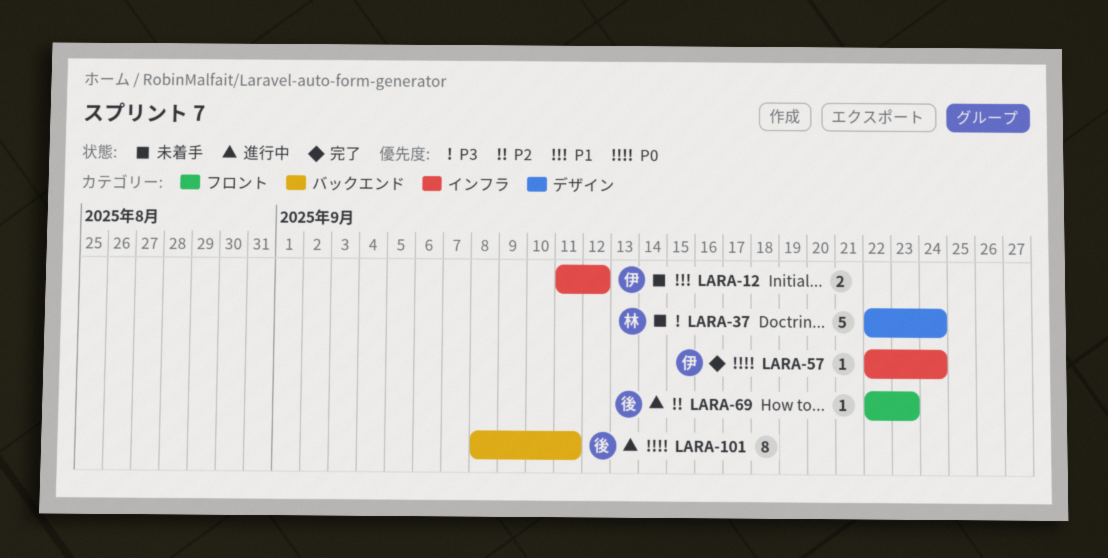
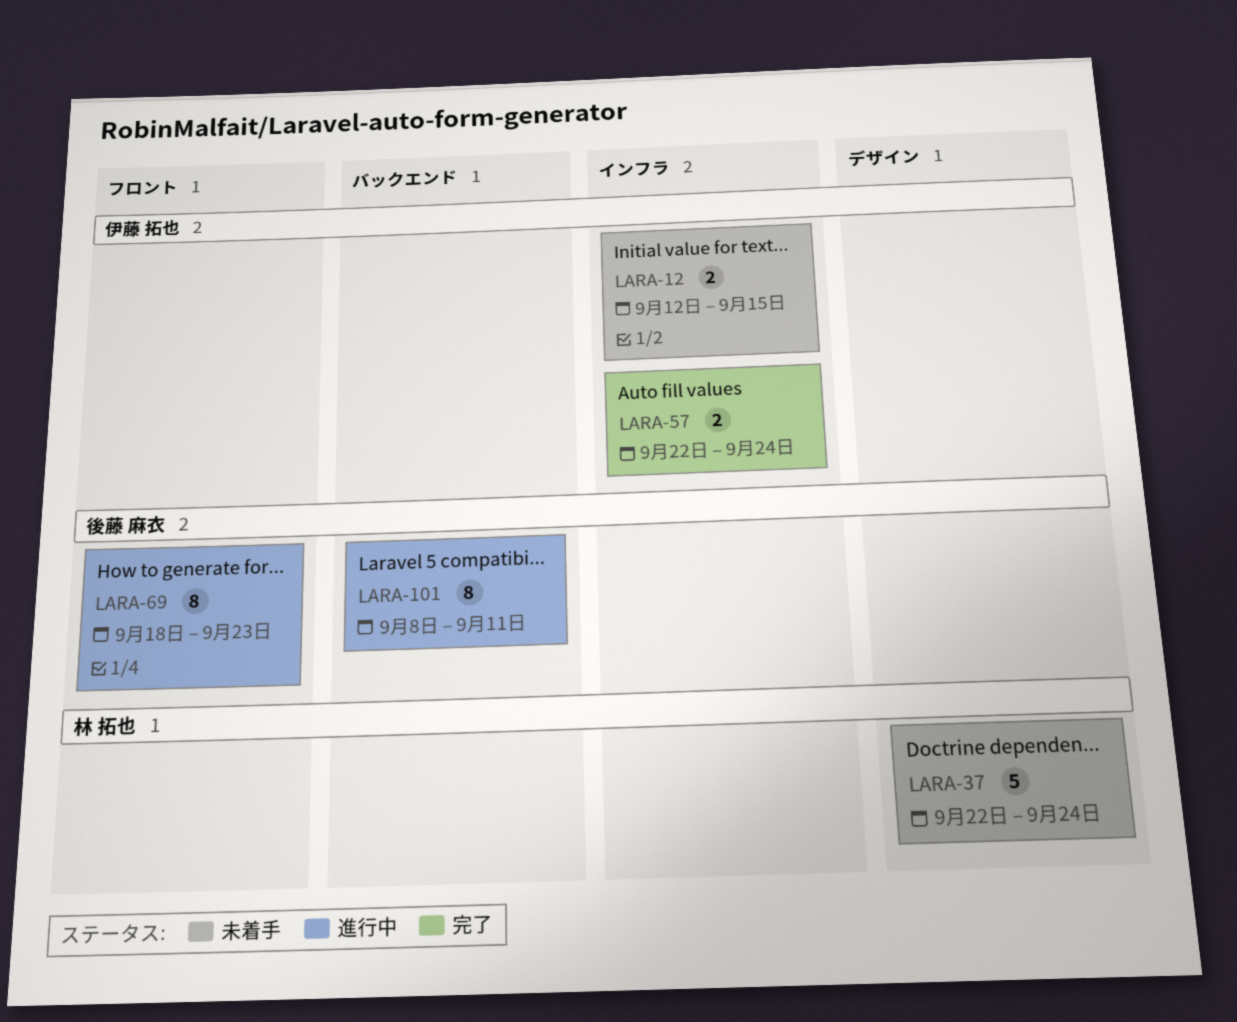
LARA-12, start: Sep 11 -> Sep 12
LARA-12, due: Sep 12 -> Sep 15
LARA-57, estimate: 1 -> 2
LARA-69, estimate: 1 -> 8
LARA-69, start: Sep 22 -> Sep 18

